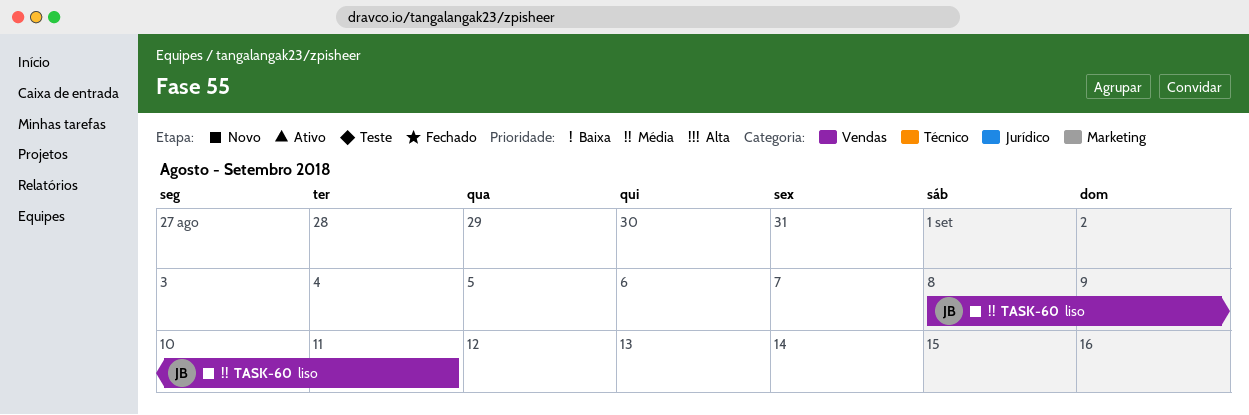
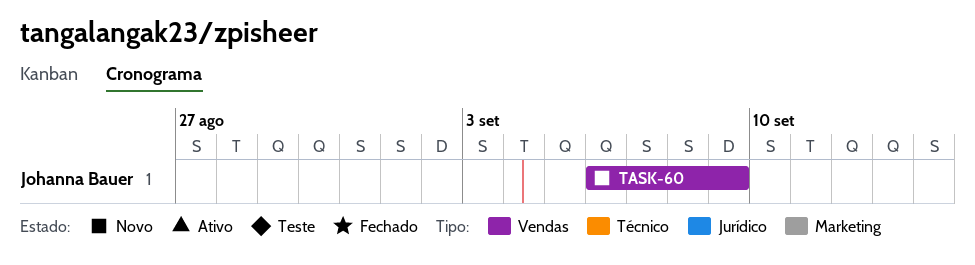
TASK-60, start: Sep 8 -> Sep 6
TASK-60, due: Sep 11 -> Sep 9

